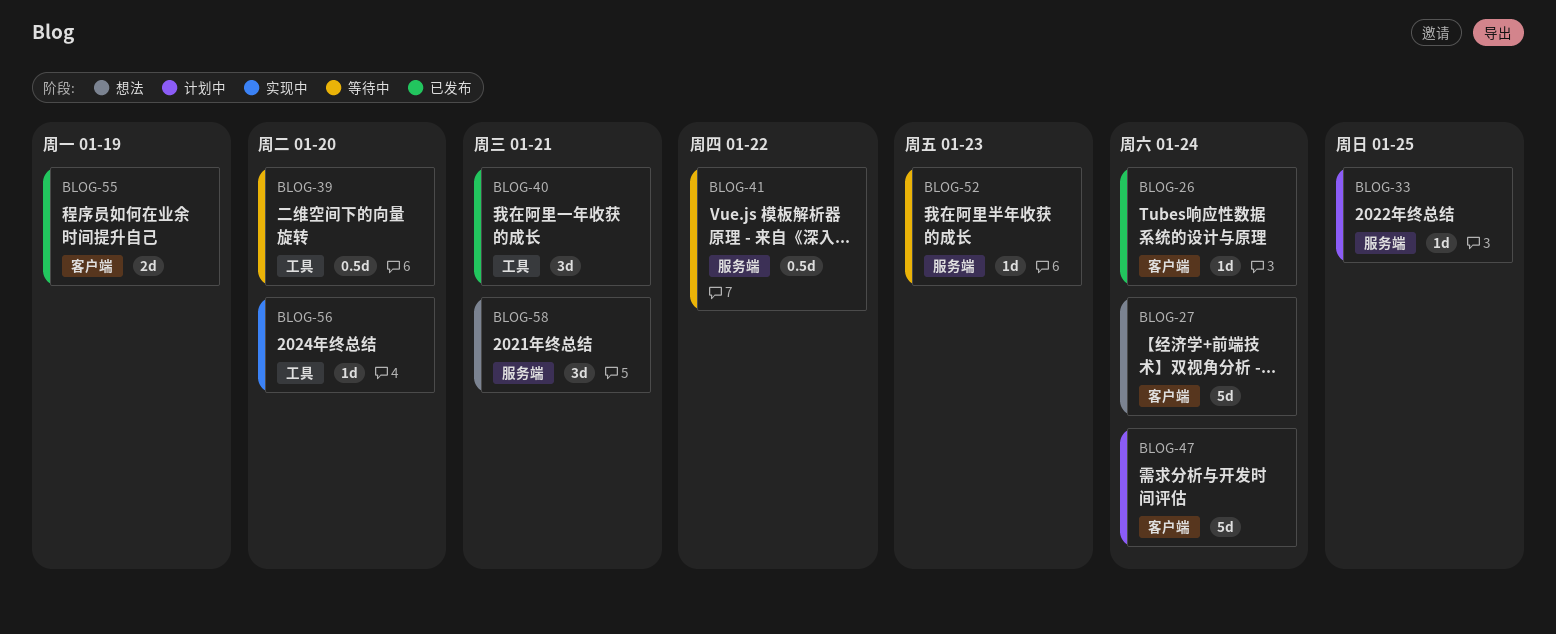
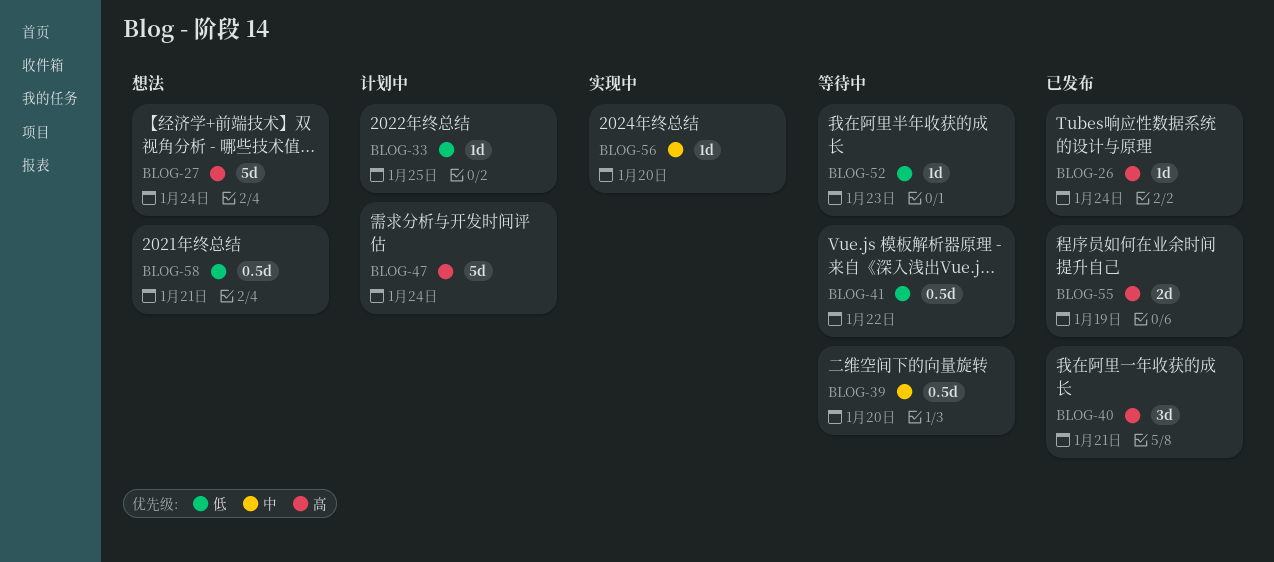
BLOG-58, estimate: 3d -> 0.5d

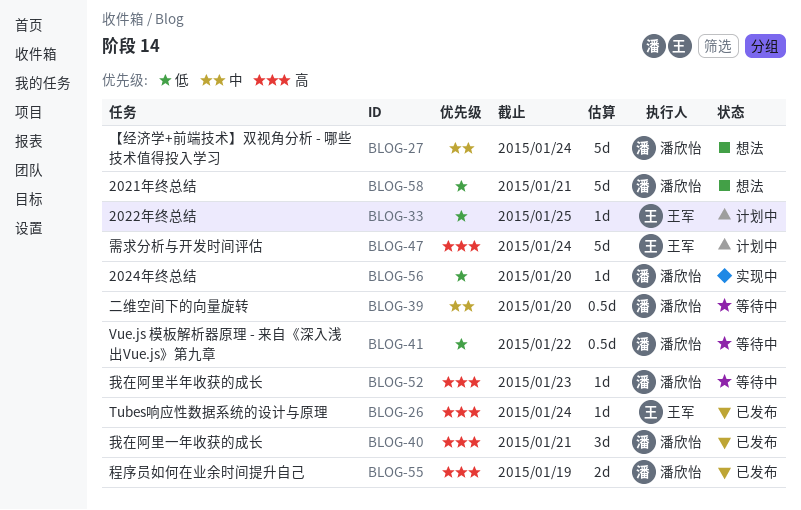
BLOG-27, priority: 高 -> 中
BLOG-52, priority: 低 -> 高
BLOG-56, priority: 中 -> 低
BLOG-58, estimate: 0.5d -> 5d

